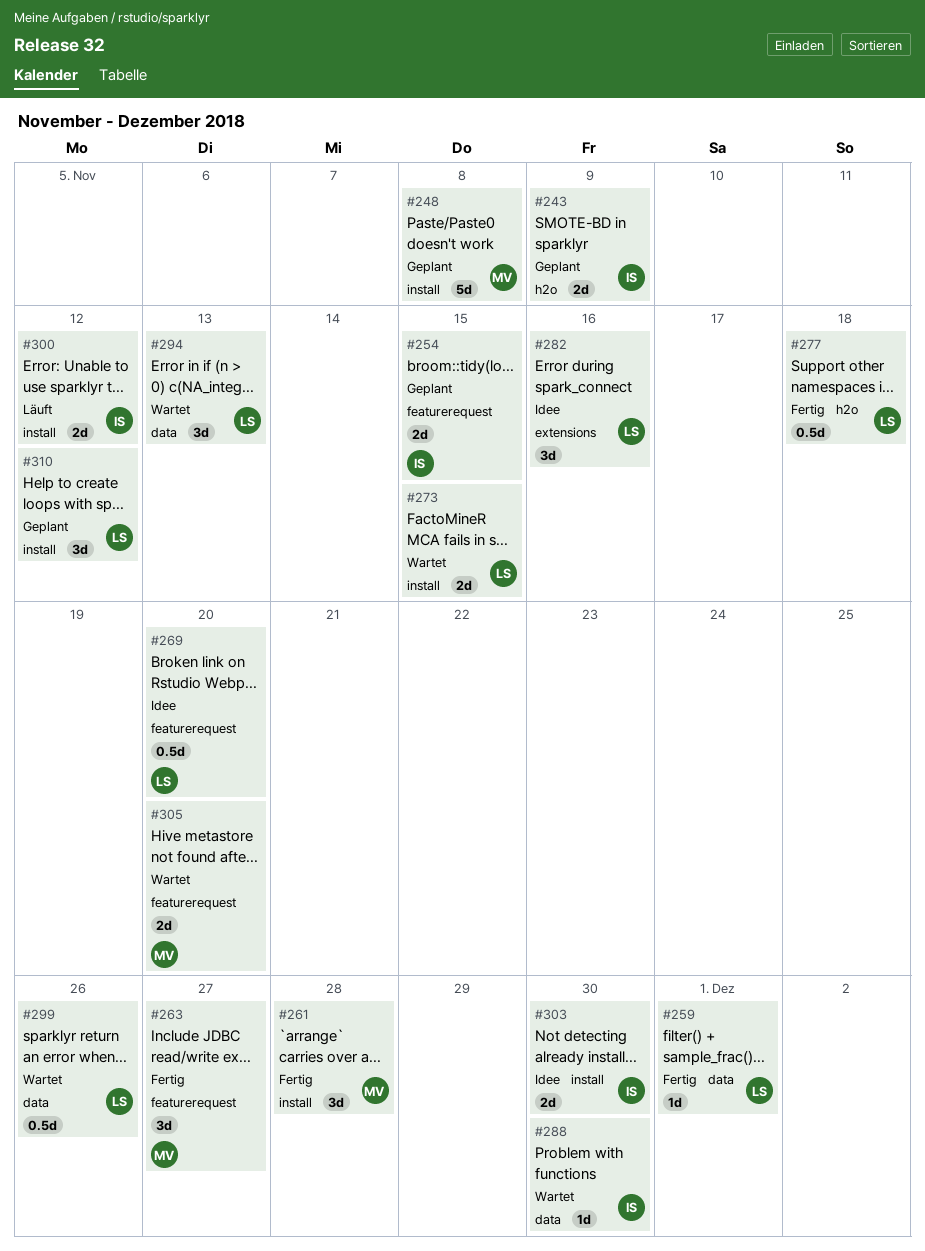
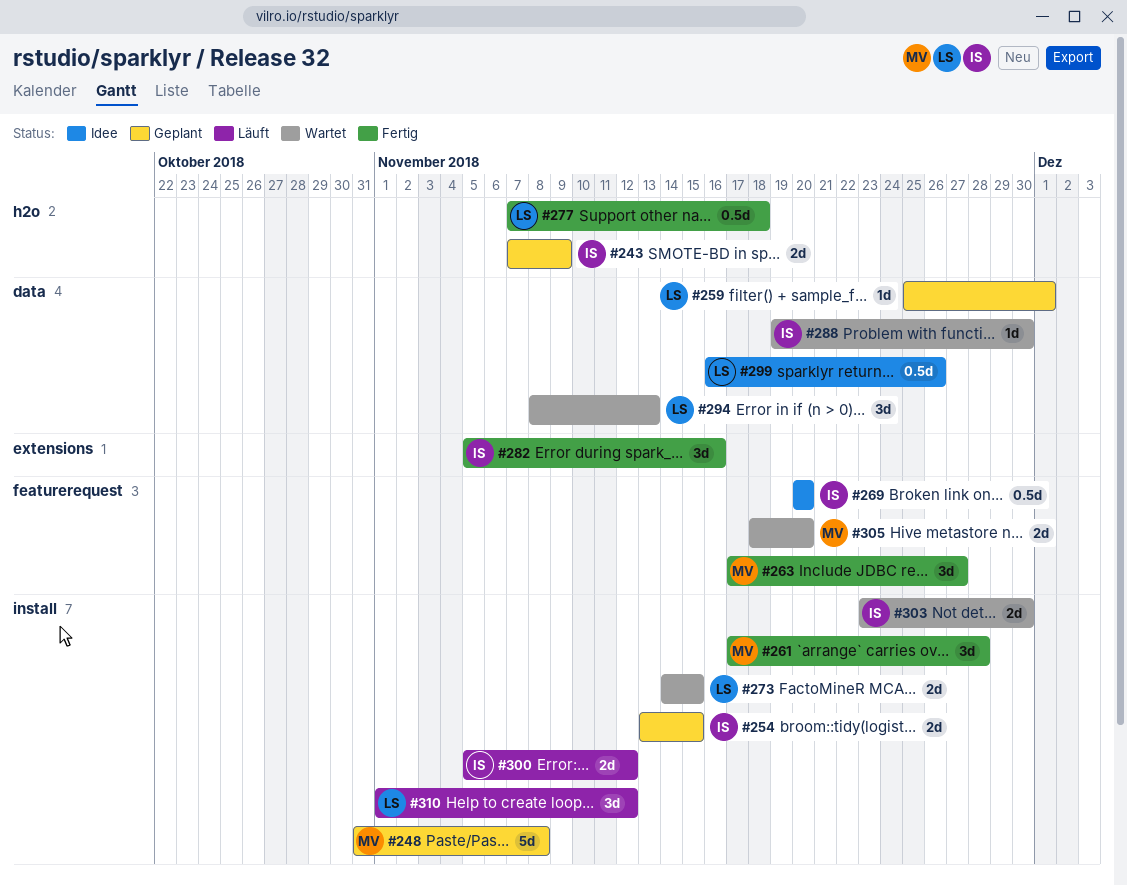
#254, label: featurerequest -> install
#259, status: Fertig -> Geplant
#269, owner: LS -> IS
#282, status: Idee -> Fertig
#282, owner: LS -> IS
#299, status: Wartet -> Idee
#303, status: Idee -> Wartet
#310, status: Geplant -> Läuft

